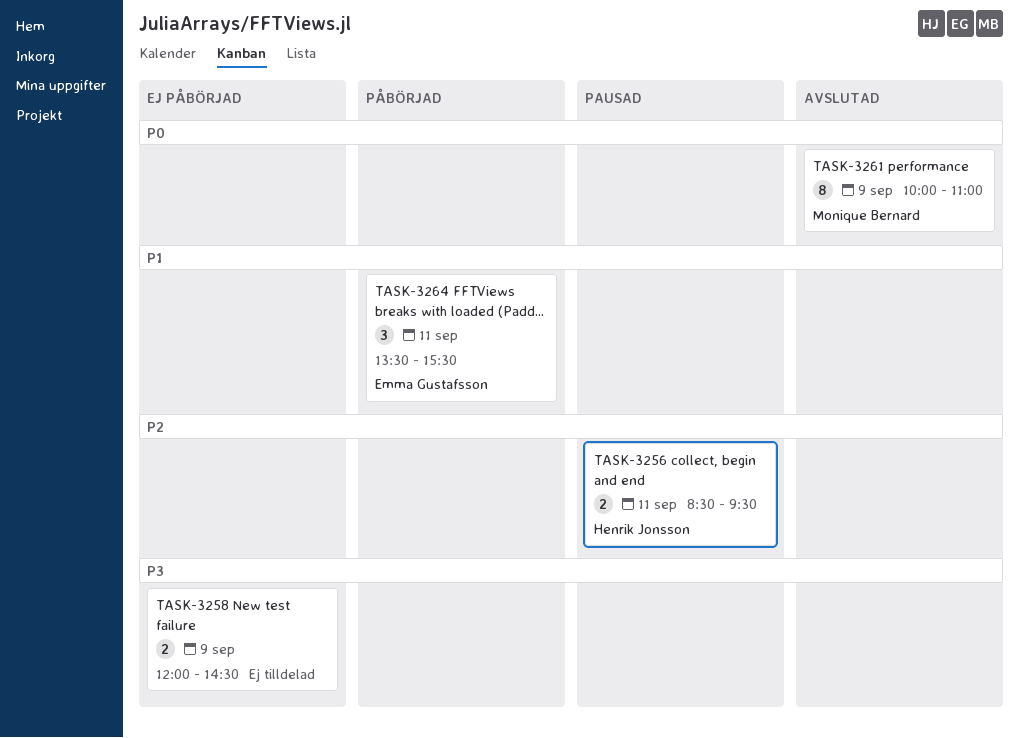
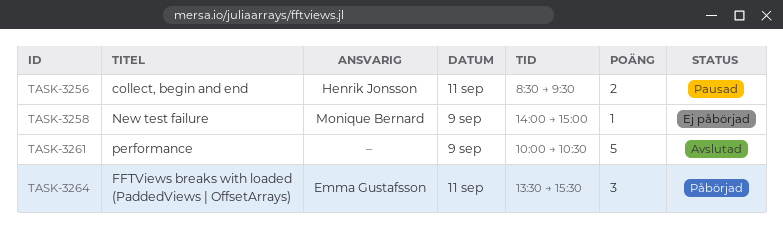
TASK-3258, owner: none -> Monique Bernard
TASK-3258, estimate: 2 -> 1
TASK-3258, begins: 12:00 -> 14:00
TASK-3258, ends: 14:30 -> 15:00
TASK-3261, owner: Monique Bernard -> none
TASK-3261, estimate: 8 -> 5
TASK-3261, ends: 11:00 -> 10:30

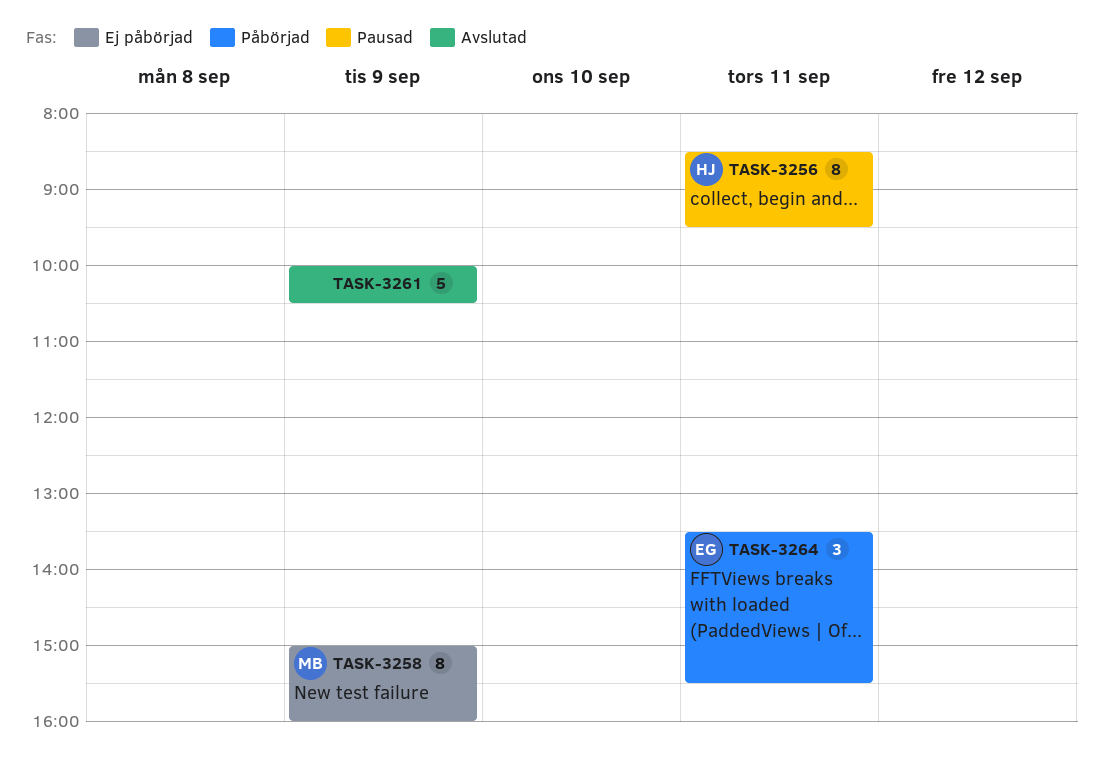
TASK-3256, estimate: 2 -> 8
TASK-3258, estimate: 1 -> 8
TASK-3258, begins: 14:00 -> 15:00
TASK-3258, ends: 15:00 -> 16:00

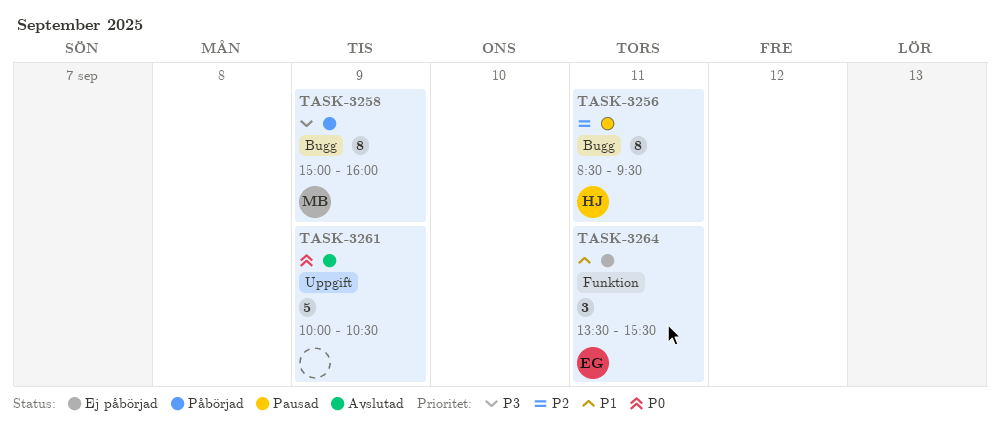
TASK-3258, status: Ej påbörjad -> Påbörjad
TASK-3264, status: Påbörjad -> Ej påbörjad

